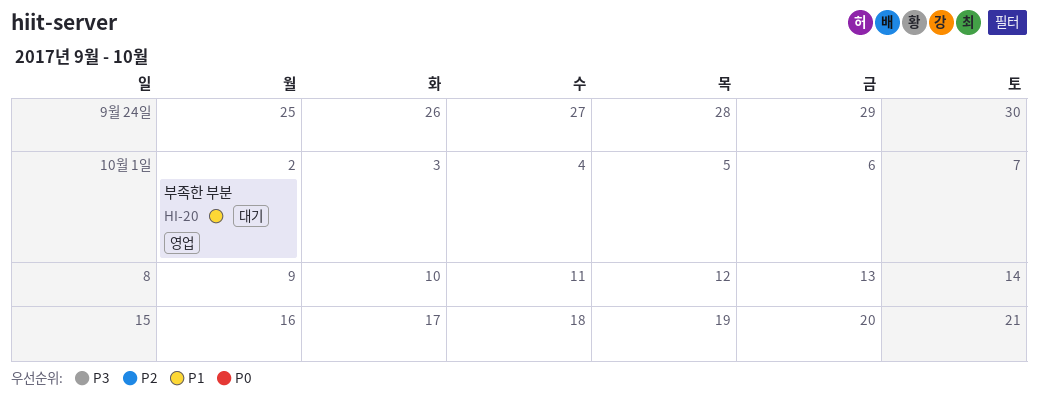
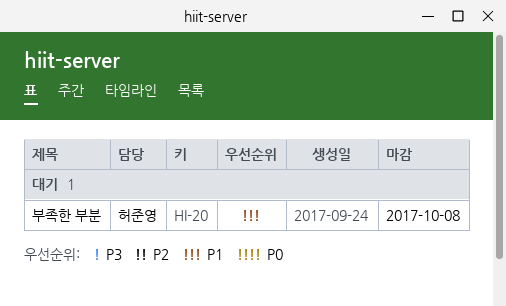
HI-20, due: Oct 2 -> Oct 8

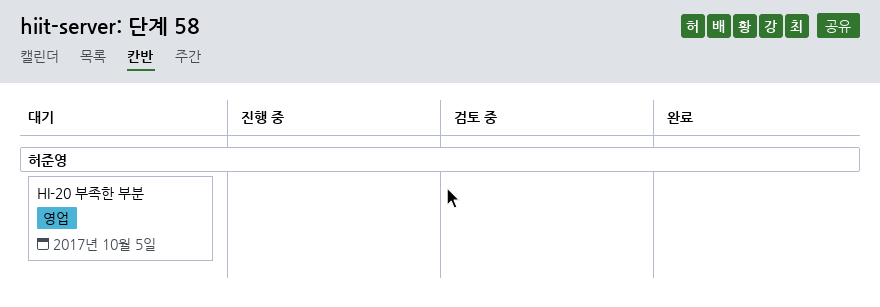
HI-20, due: Oct 8 -> Oct 5

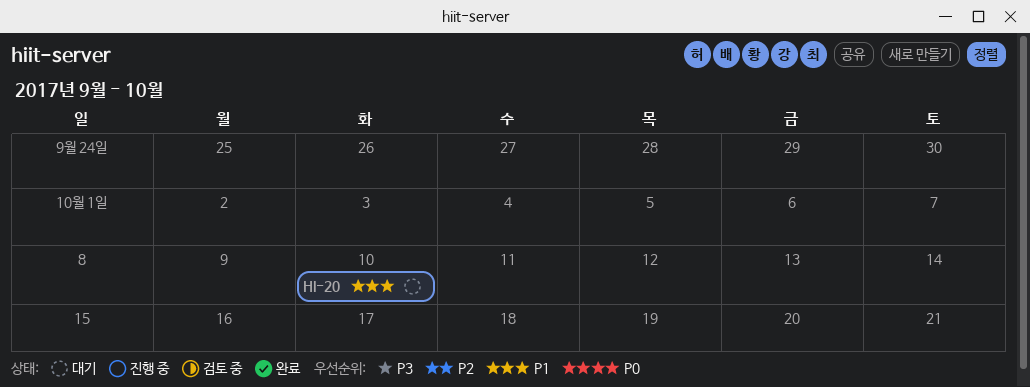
HI-20, due: Oct 5 -> Oct 10

